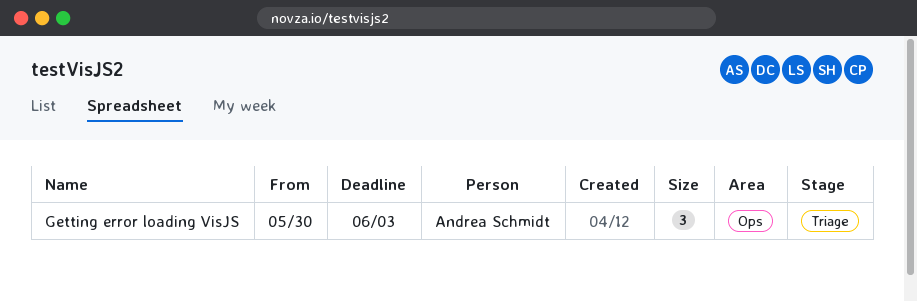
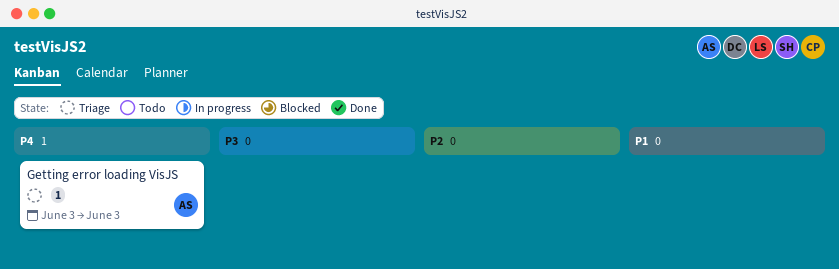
Getting error loading VisJS, estimate: 3 -> 1
Getting error loading VisJS, start: May 30 -> Jun 3

